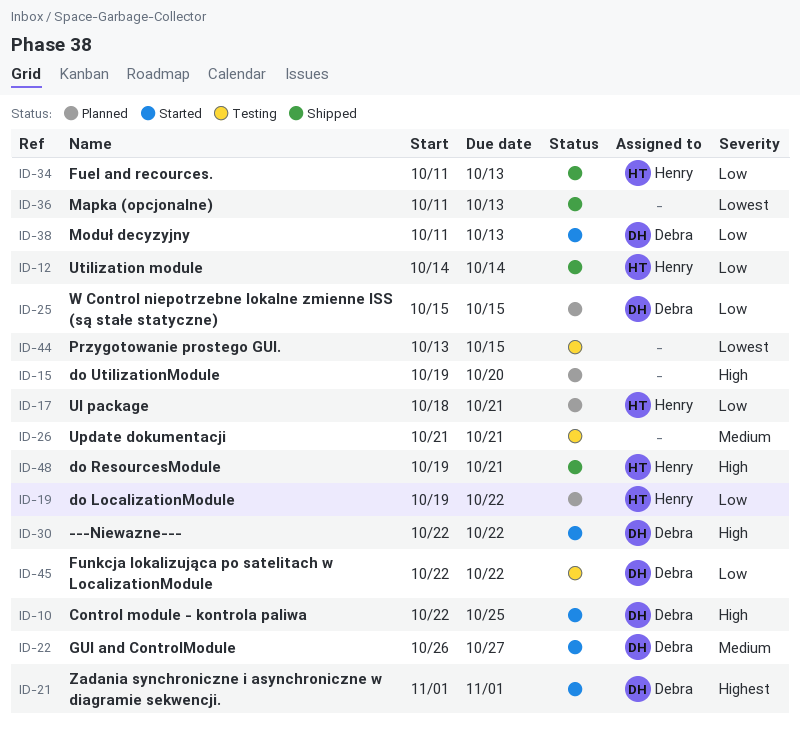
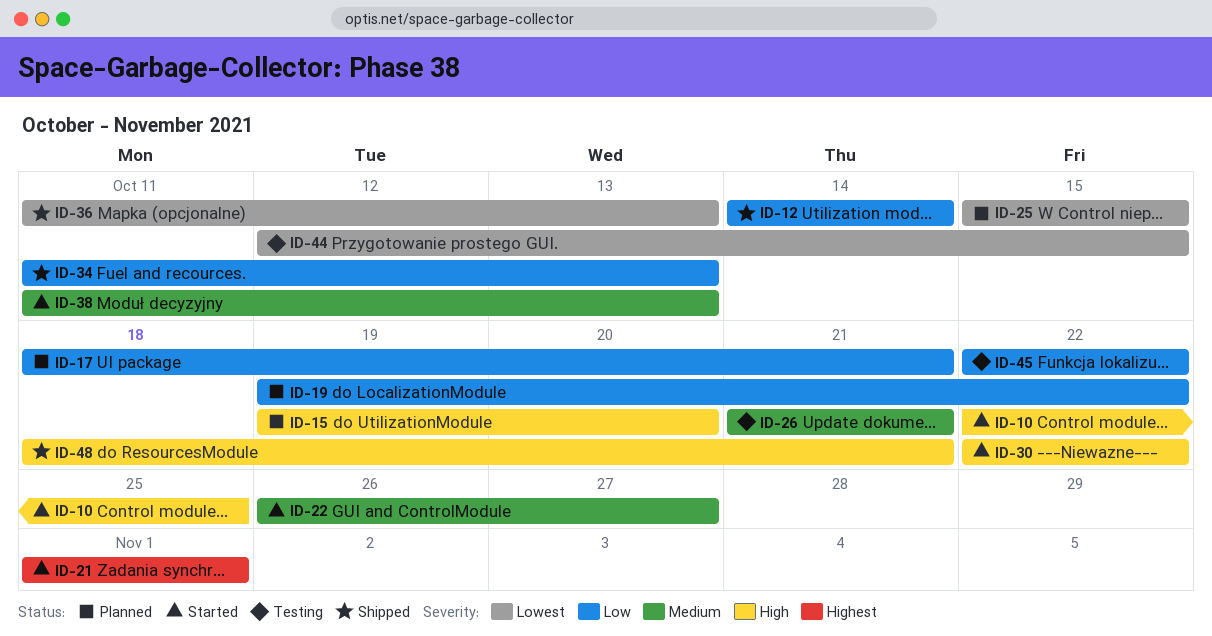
ID-25, priority: Low -> Lowest
ID-38, priority: Low -> Medium
ID-44, start: Oct 13 -> Oct 12
ID-48, start: Oct 19 -> Oct 18

